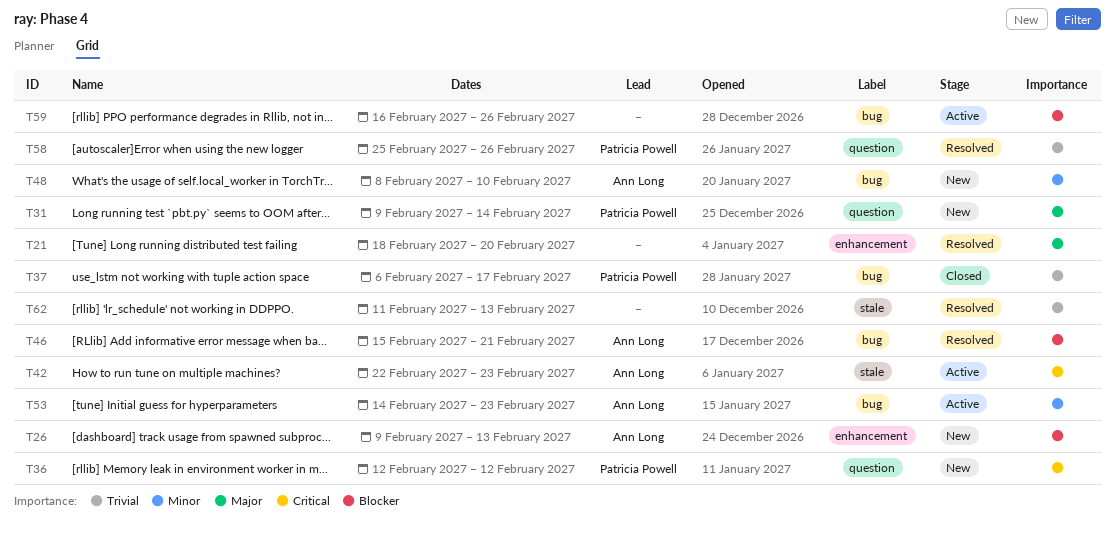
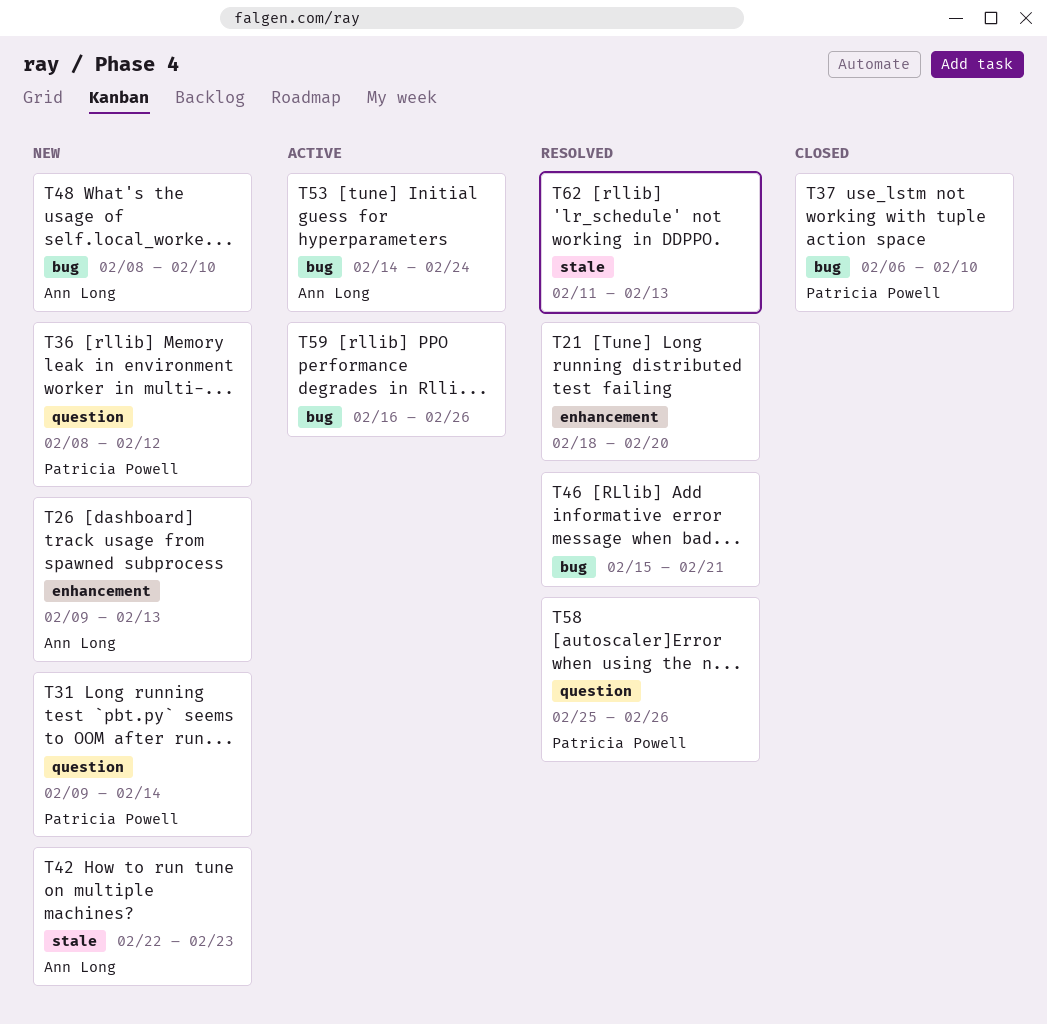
T36, start: Feb 12 -> Feb 8
T37, due: Feb 17 -> Feb 10
T42, status: Active -> New
T46, owner: Ann Long -> none
T53, due: Feb 23 -> Feb 24

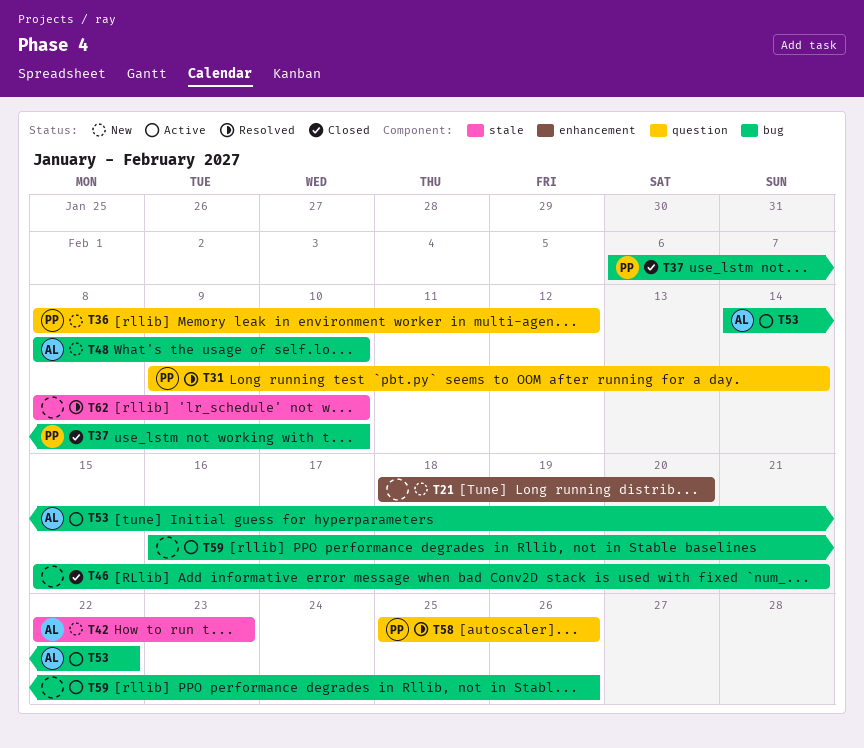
T21, status: Resolved -> New
T26: present -> none
T31, status: New -> Resolved
T46, status: Resolved -> Closed
T53, due: Feb 24 -> Feb 22
T62, start: Feb 11 -> Feb 8
T62, due: Feb 13 -> Feb 10

